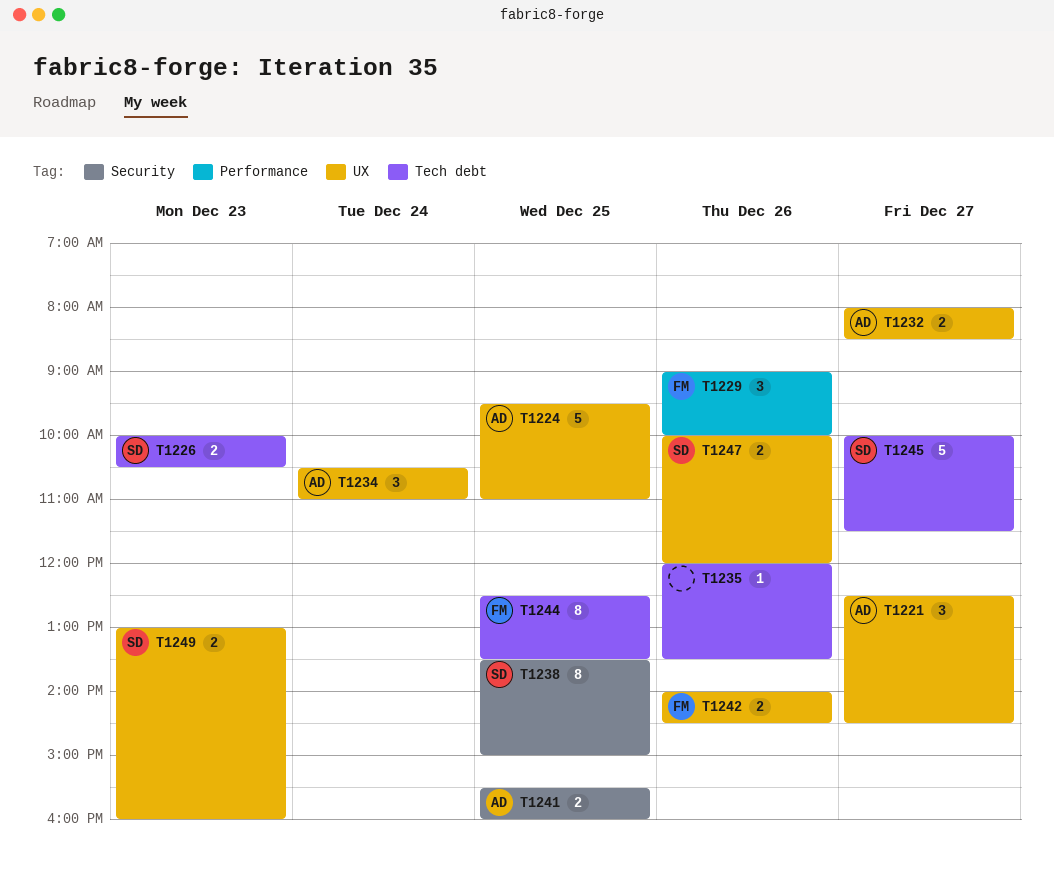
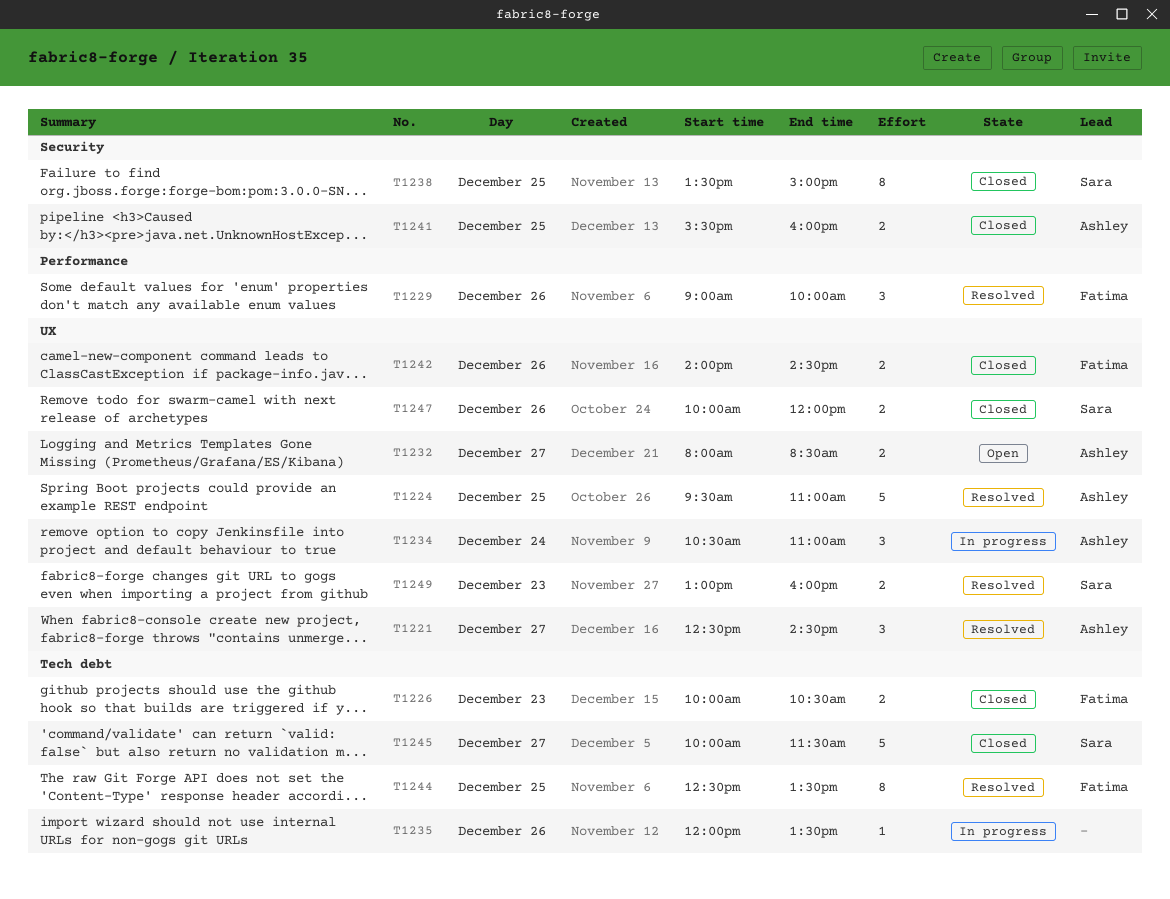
T1226, owner: Sara -> Fatima

